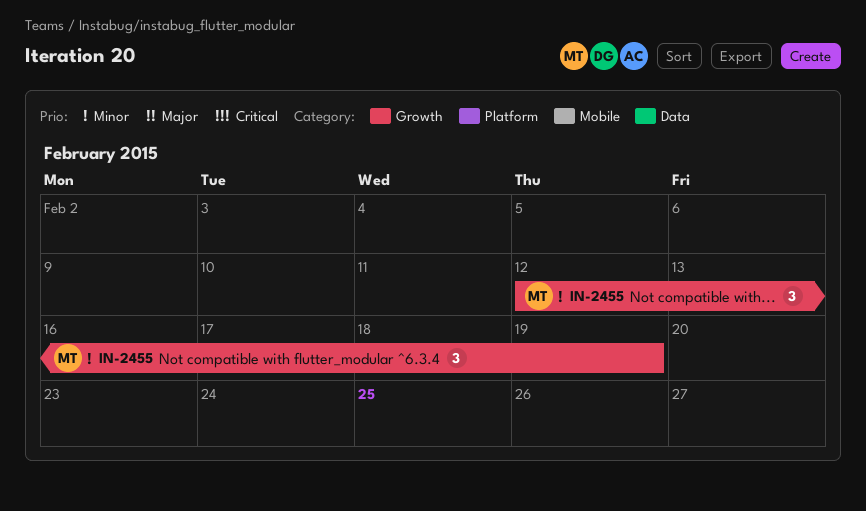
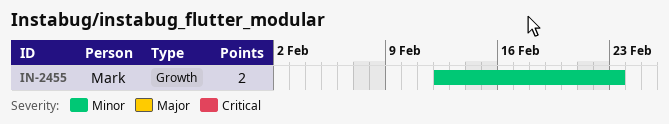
IN-2455, estimate: 3 -> 2
IN-2455, due: Feb 19 -> Feb 23

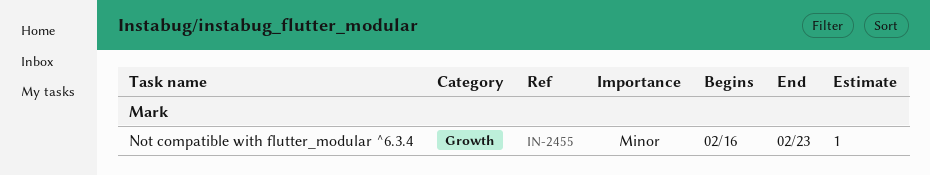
IN-2455, estimate: 2 -> 1
IN-2455, start: Feb 12 -> Feb 16

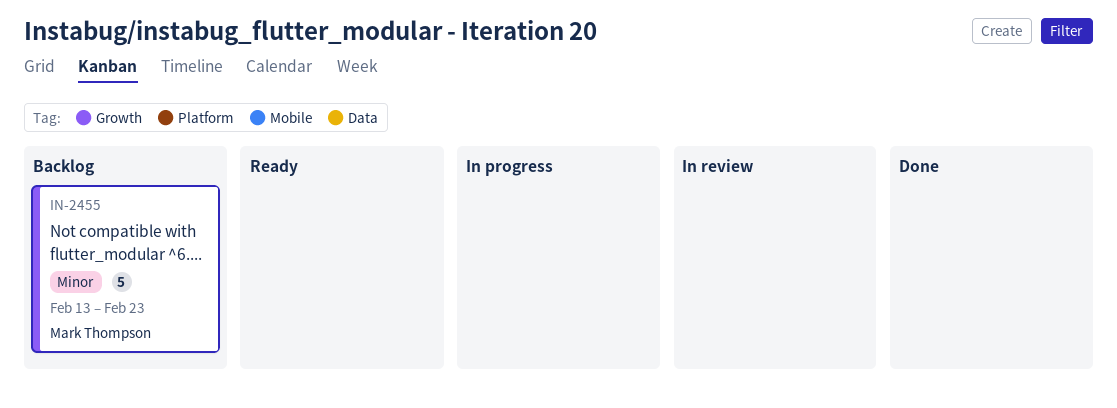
IN-2455, estimate: 1 -> 5
IN-2455, start: Feb 16 -> Feb 13

